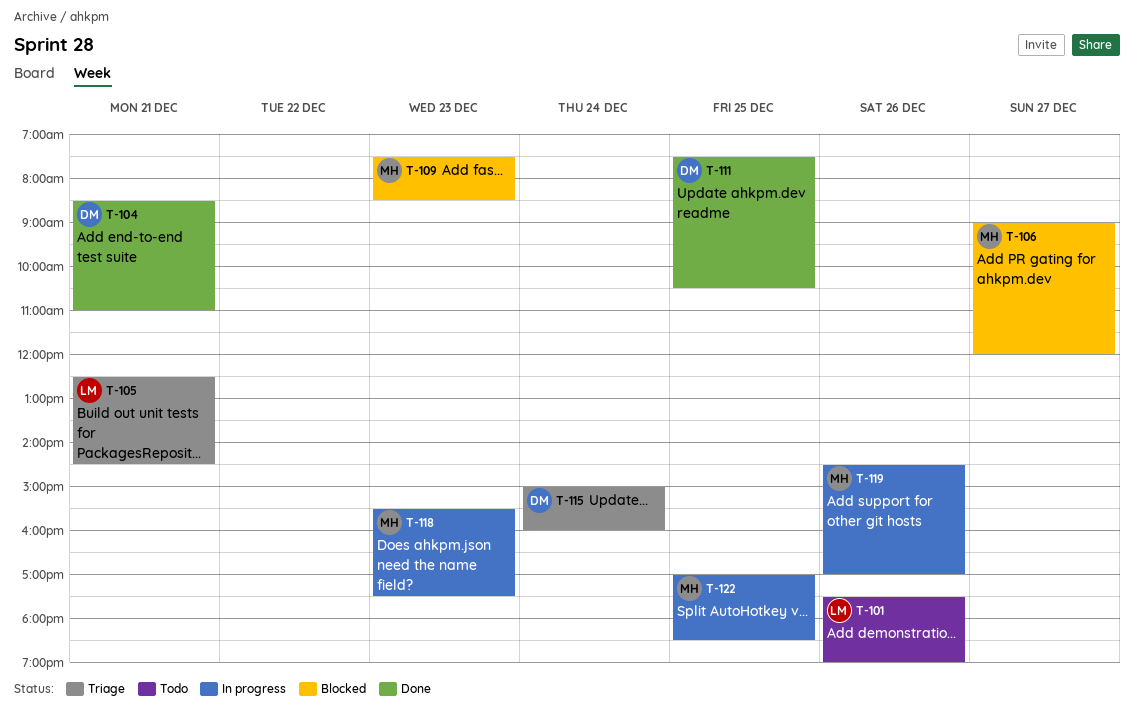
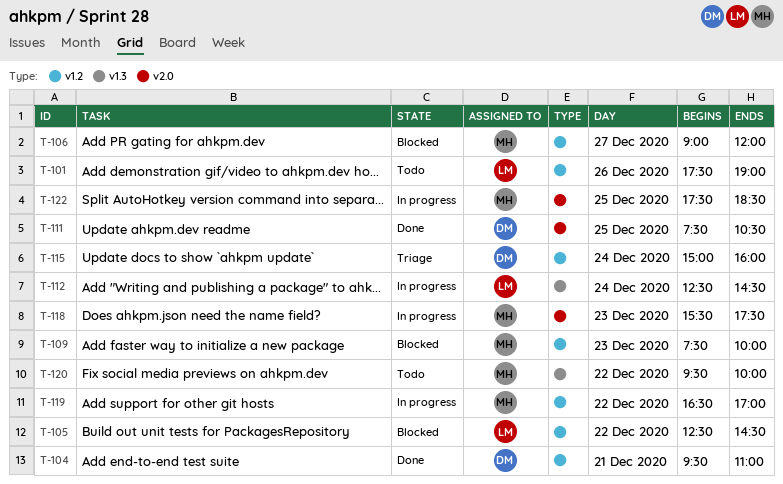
T-104, begins: 08:30 -> 09:30
T-105, status: Triage -> Blocked
T-105, day: Dec 21 -> Dec 22
T-109, ends: 08:30 -> 10:00
T-112: none -> present
T-119, day: Dec 26 -> Dec 22
T-119, begins: 14:30 -> 16:30
T-120: none -> present
T-122, begins: 17:00 -> 17:30

